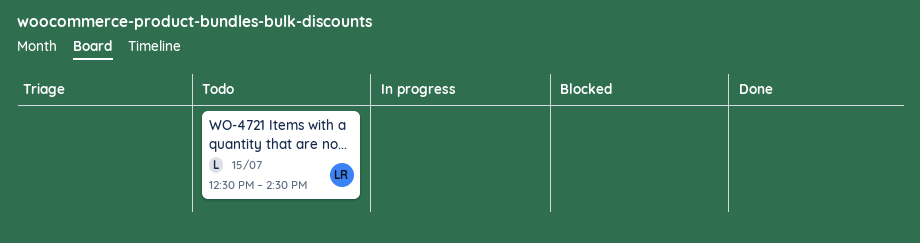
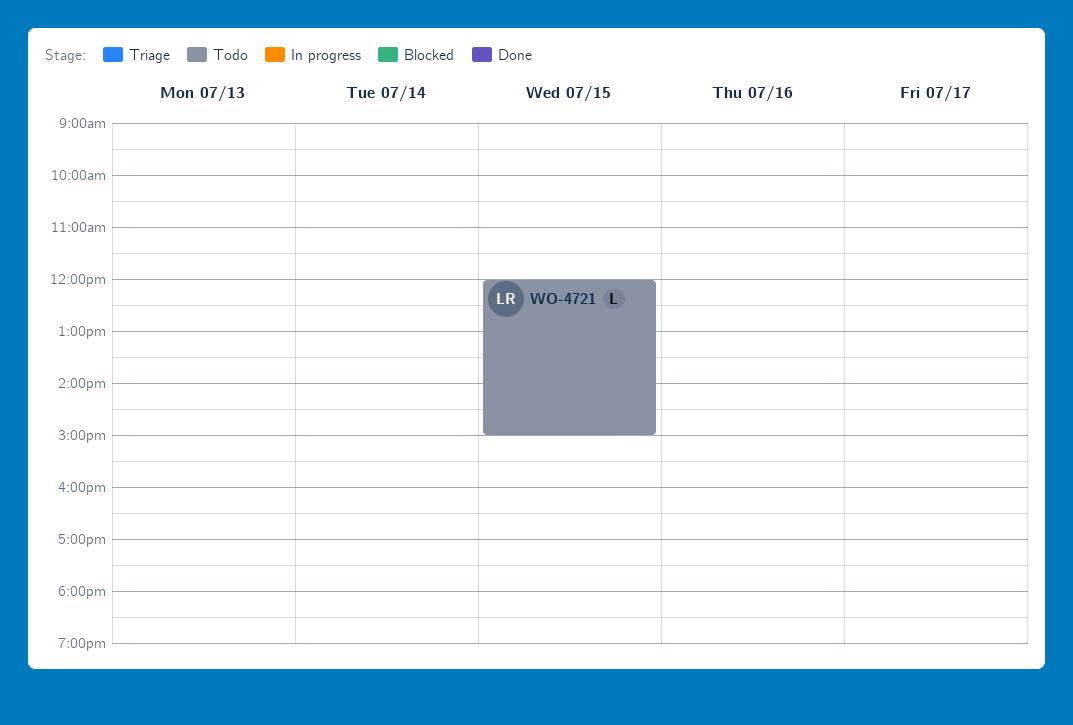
WO-4721, begins: 12:30 -> 12:00
WO-4721, ends: 14:30 -> 15:00

